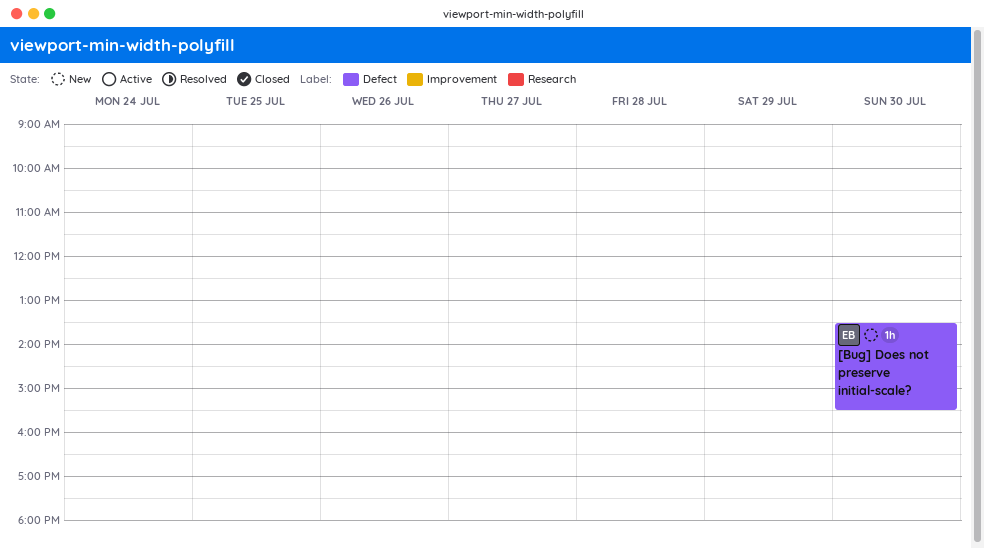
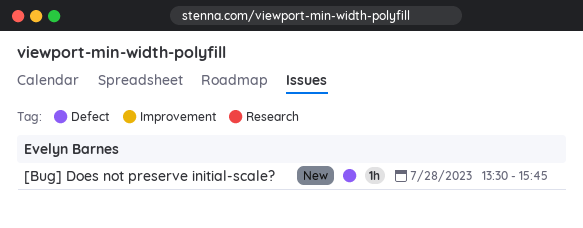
[Bug] Does not preserve initial-scale?, day: Jul 30 -> Jul 28
[Bug] Does not preserve initial-scale?, ends: 15:30 -> 15:45

